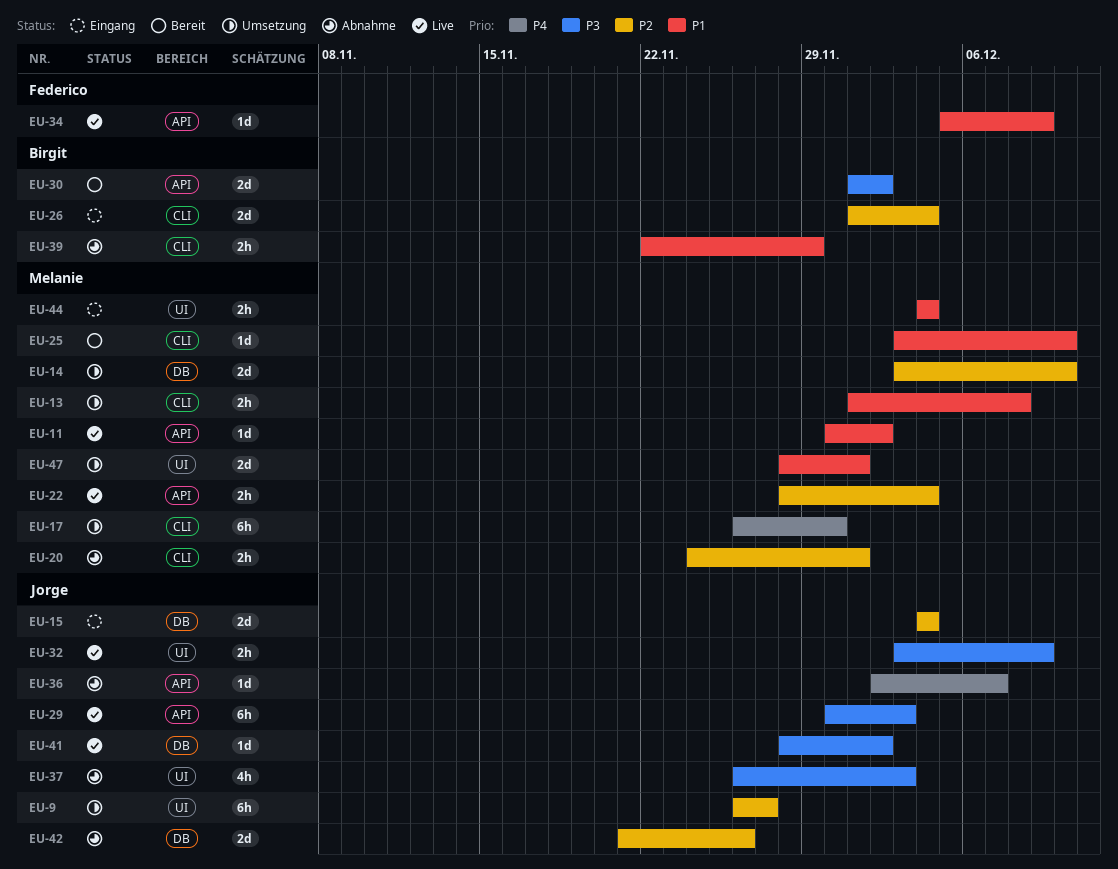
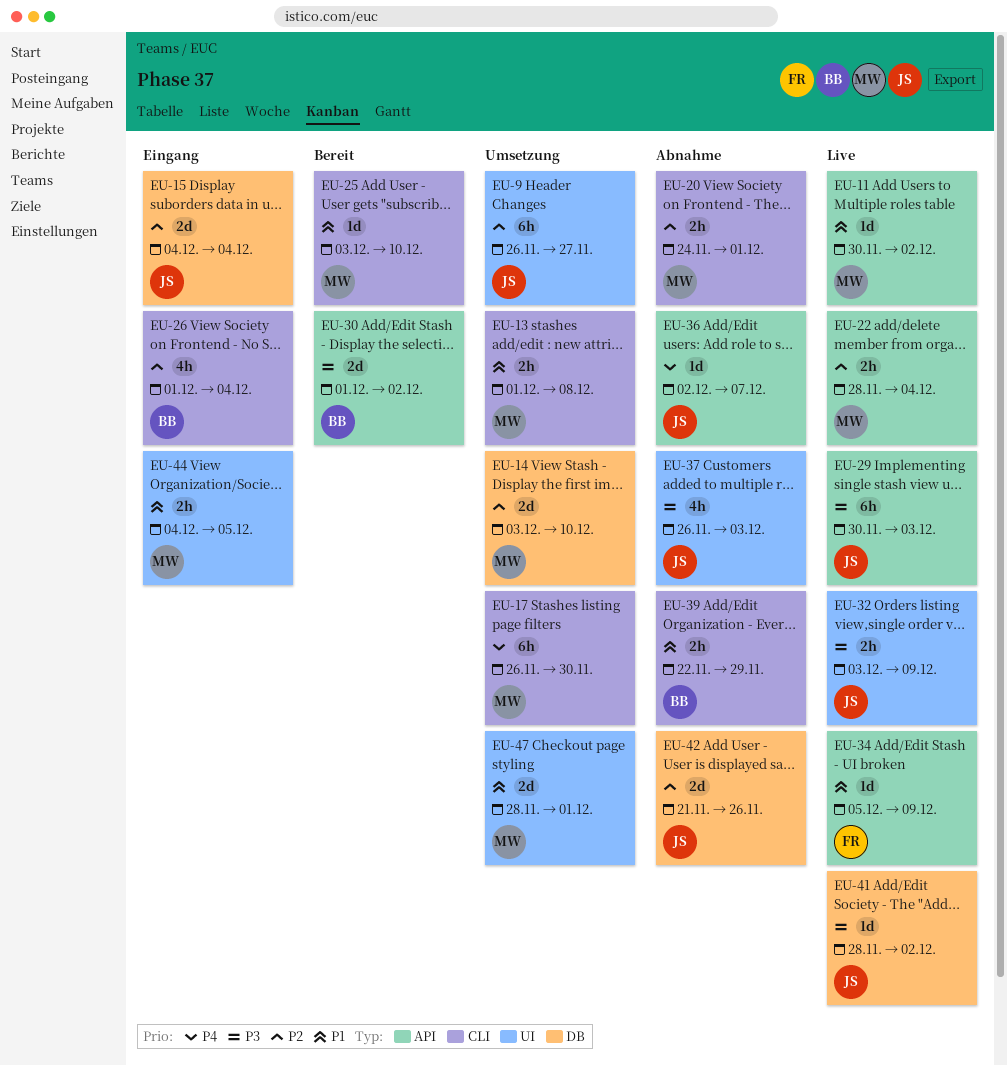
EU-26, estimate: 2d -> 4h
EU-44, due: Dec 4 -> Dec 5

